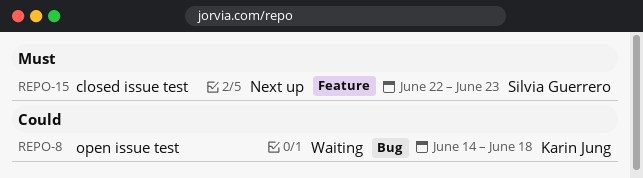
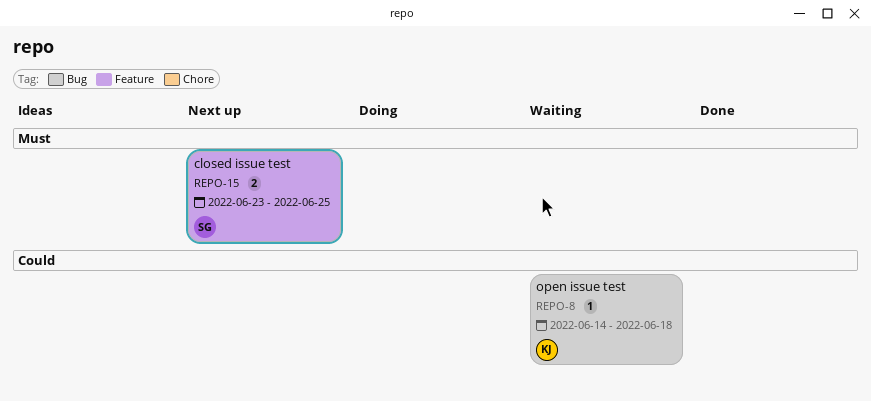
REPO-15, start: Jun 22 -> Jun 23
REPO-15, due: Jun 23 -> Jun 25

